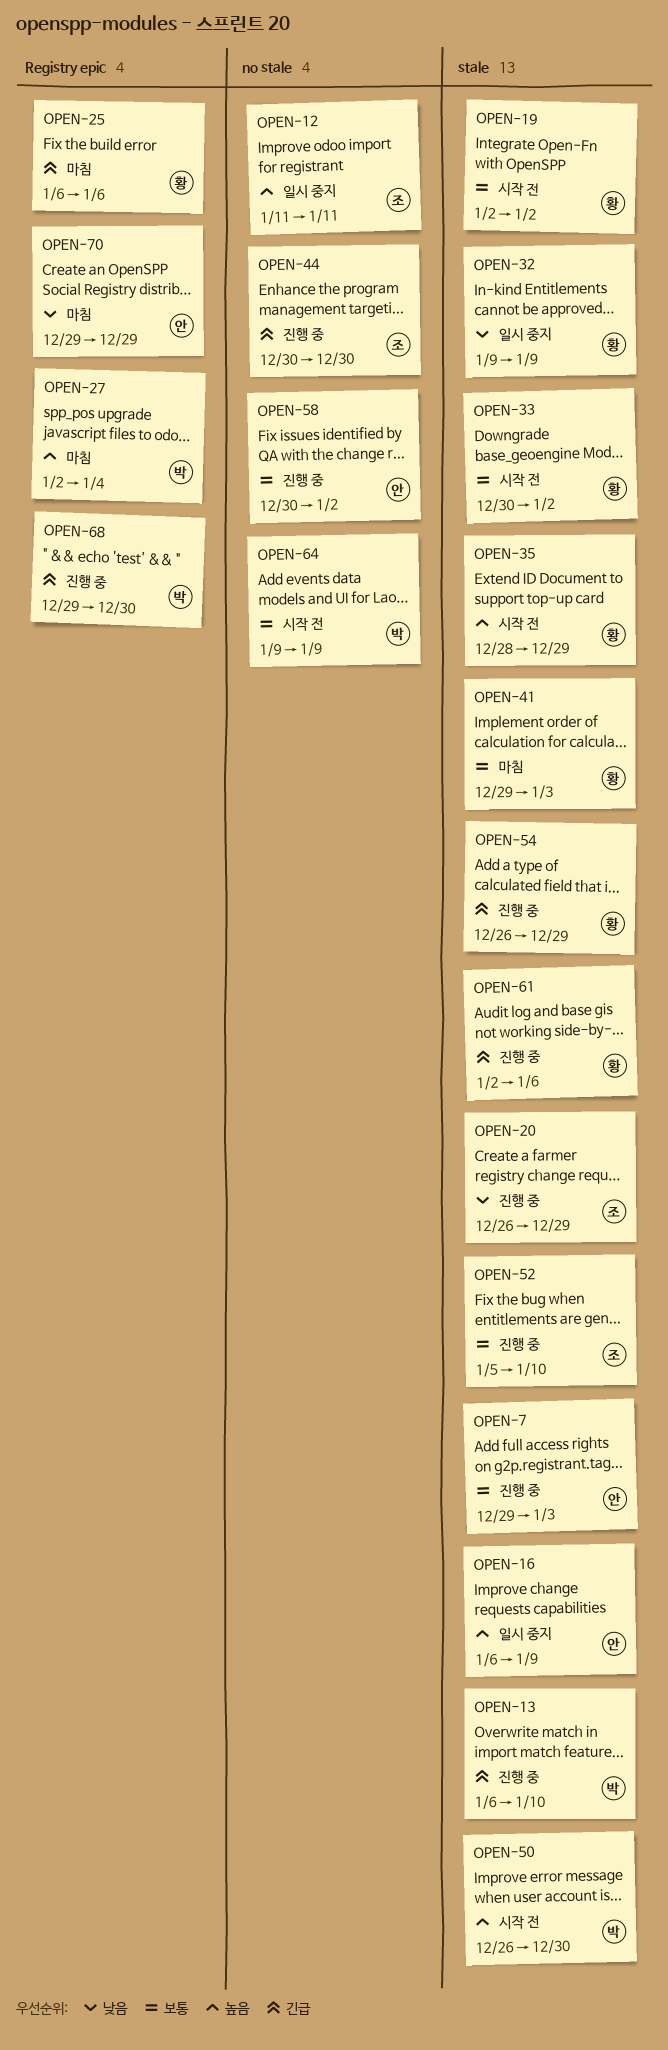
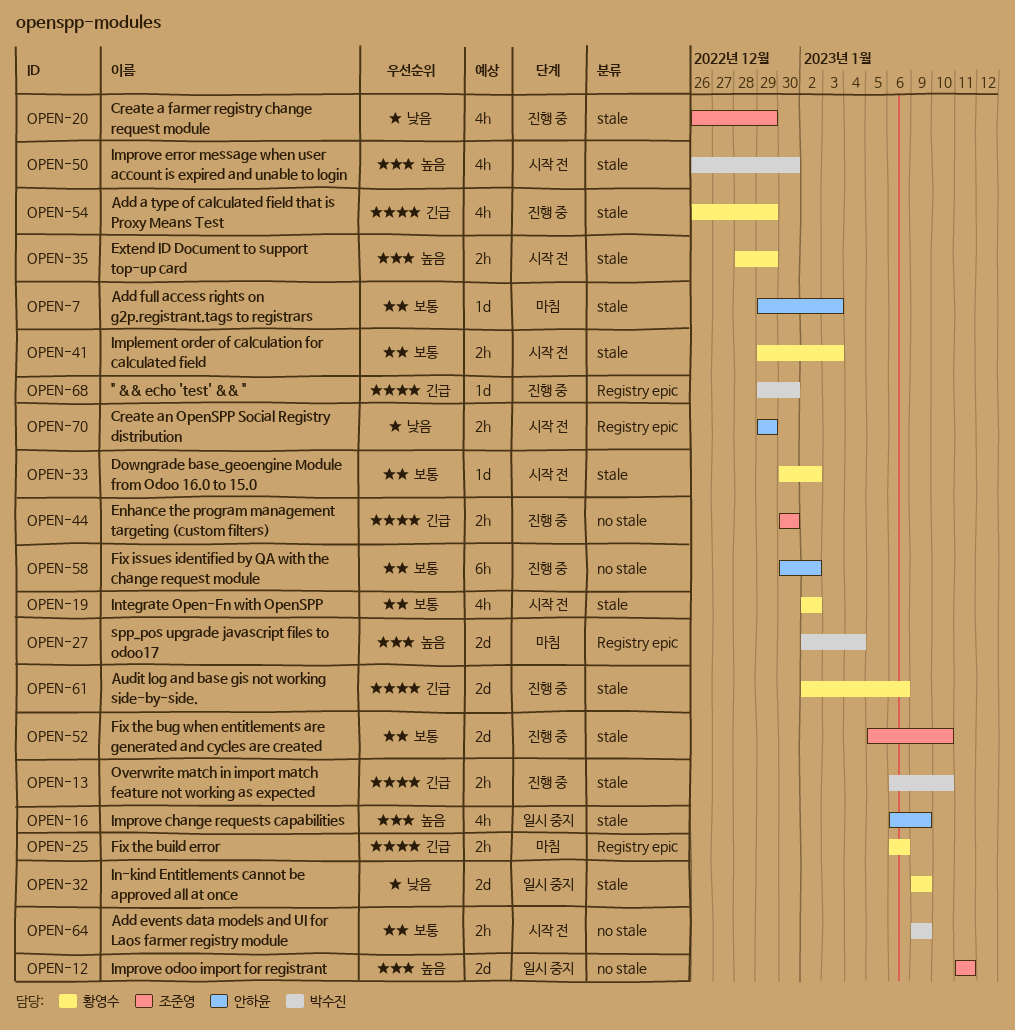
OPEN-7, status: 진행 중 -> 마침
OPEN-41, status: 마침 -> 시작 전
OPEN-70, status: 마침 -> 시작 전

